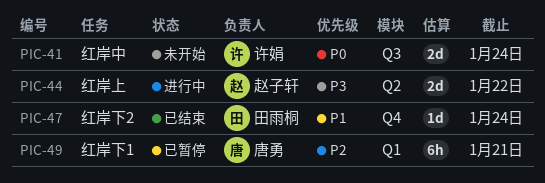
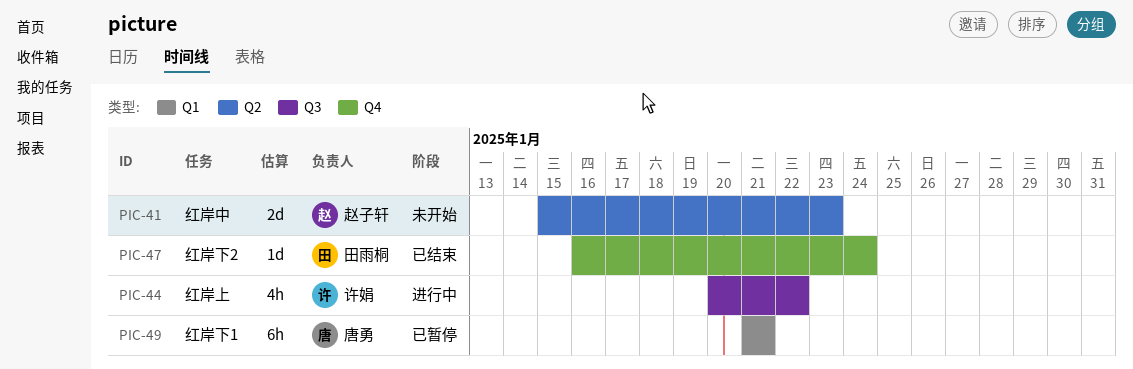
PIC-41, owner: 许娟 -> 赵子轩
PIC-41, label: Q3 -> Q2
PIC-41, due: Jan 24 -> Jan 23
PIC-44, owner: 赵子轩 -> 许娟
PIC-44, label: Q2 -> Q3
PIC-44, estimate: 2d -> 4h

